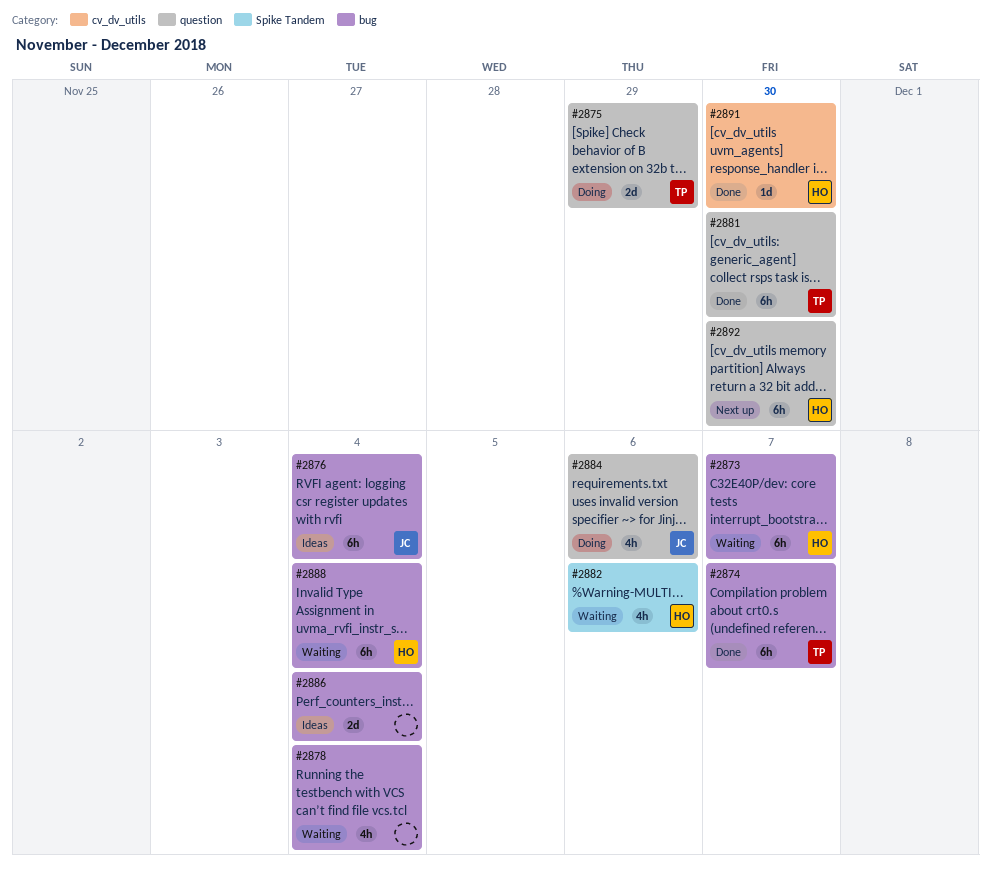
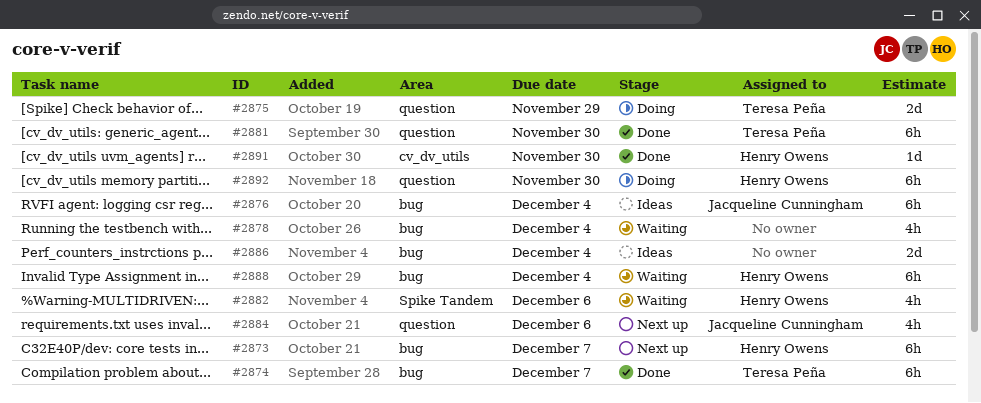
#2873, status: Waiting -> Next up
#2884, status: Doing -> Next up
#2892, status: Next up -> Doing

